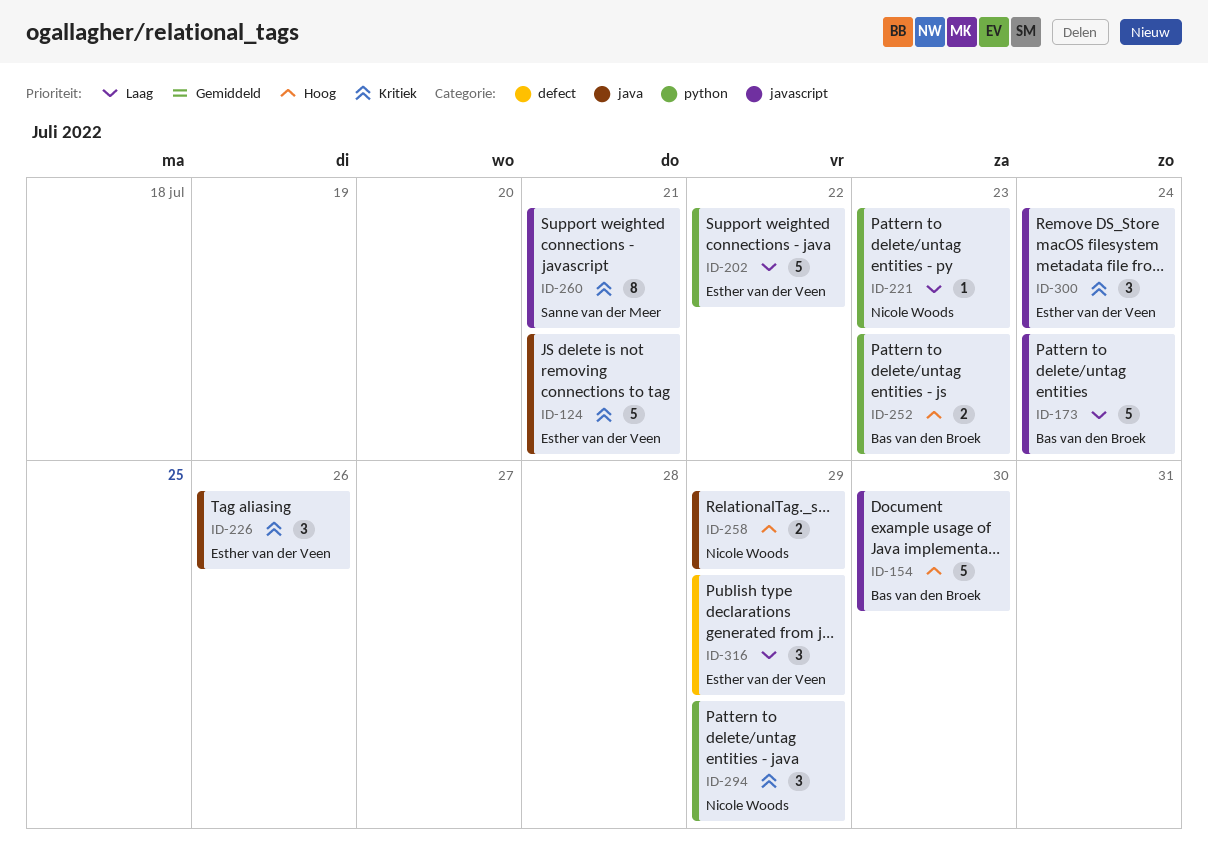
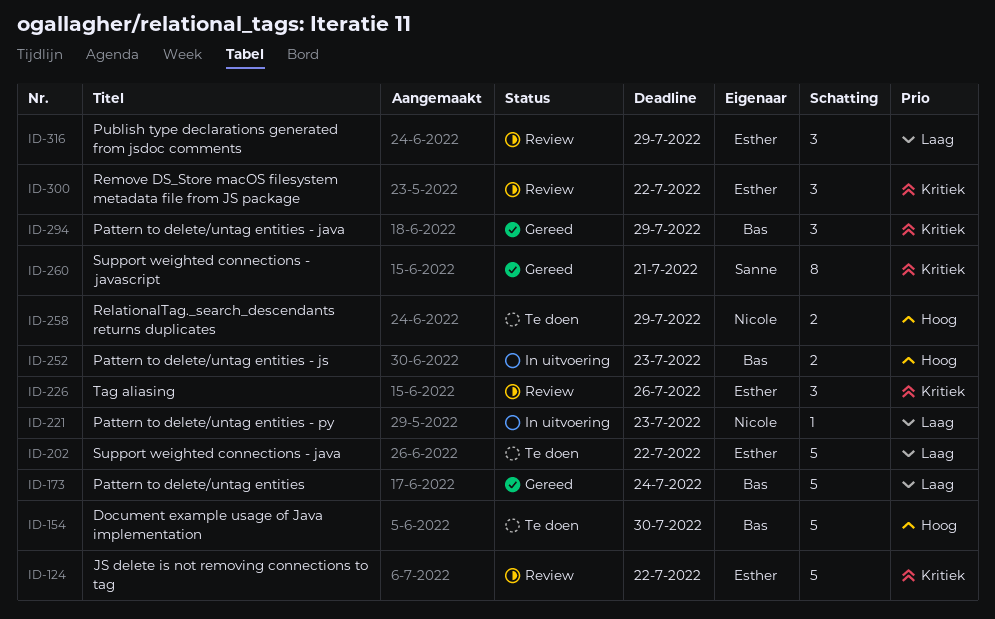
ID-124, due: Jul 21 -> Jul 22
ID-294, owner: Nicole Woods -> Bas van den Broek
ID-300, due: Jul 24 -> Jul 22

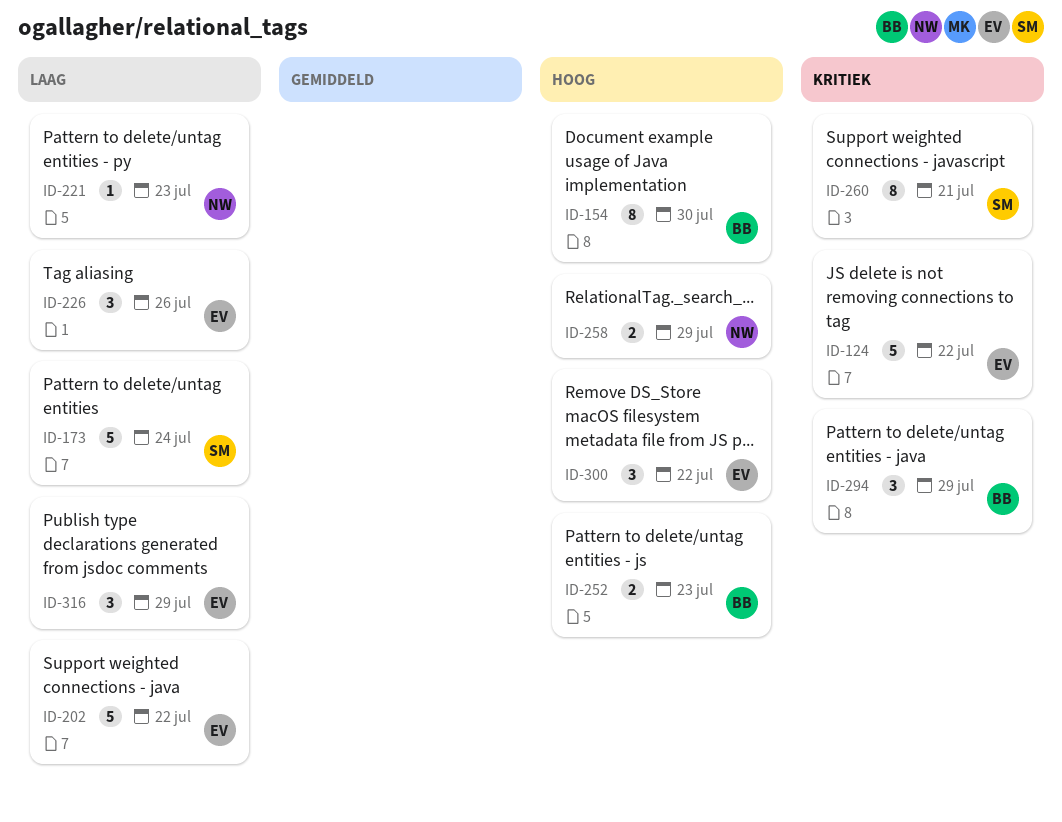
ID-154, estimate: 5 -> 8
ID-173, owner: Bas -> Sanne
ID-226, priority: Kritiek -> Laag
ID-300, priority: Kritiek -> Hoog

